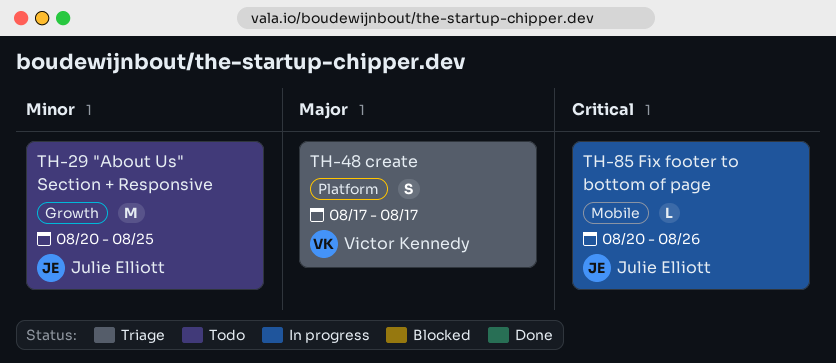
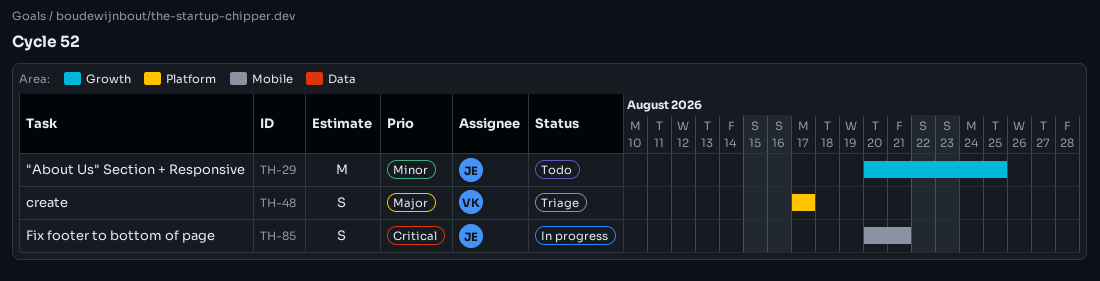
TH-85, estimate: L -> S
TH-85, due: Aug 26 -> Aug 21

